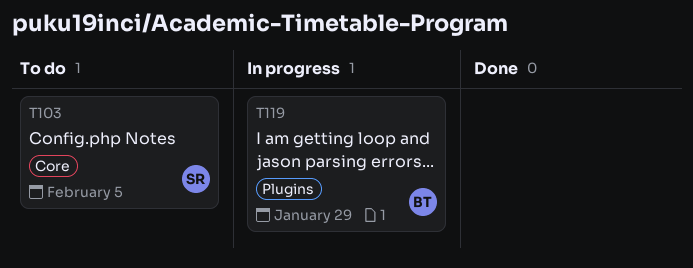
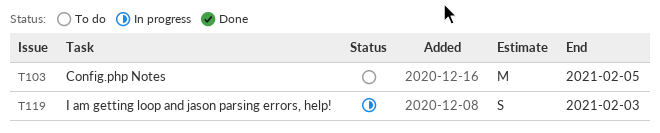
T119, due: Jan 29 -> Feb 3

